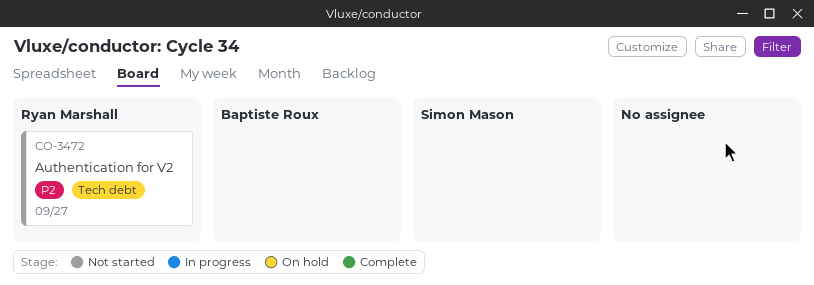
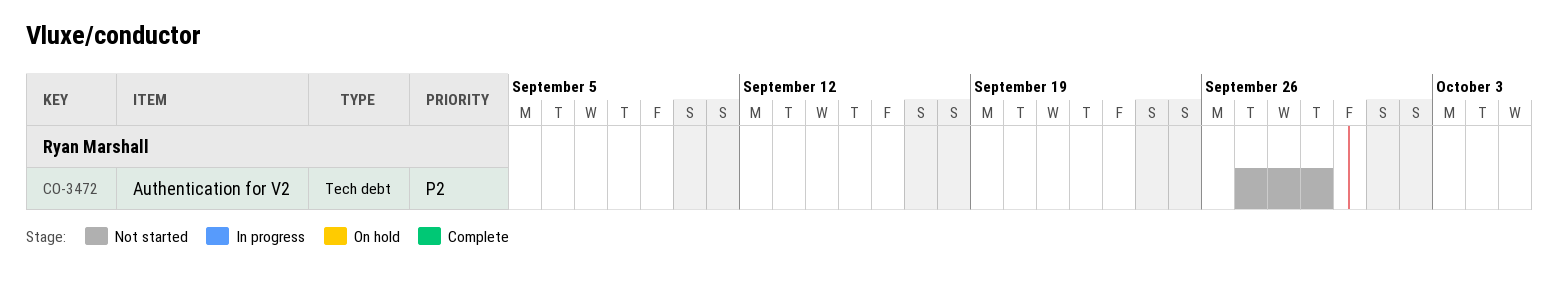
CO-3472, due: Sep 27 -> Sep 29

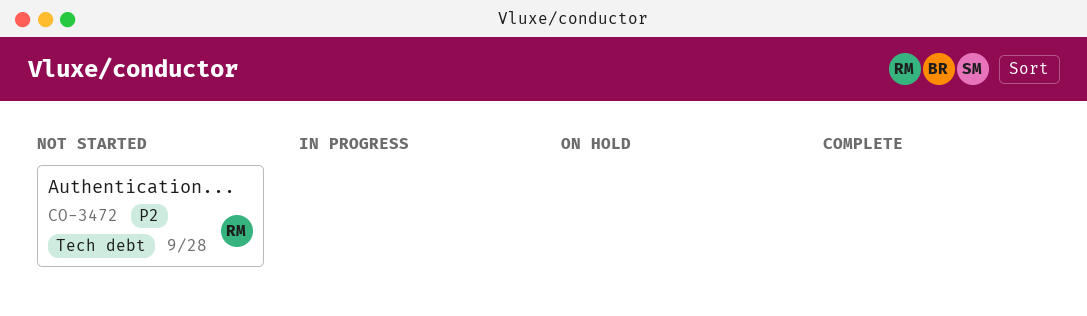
CO-3472, due: Sep 29 -> Sep 28

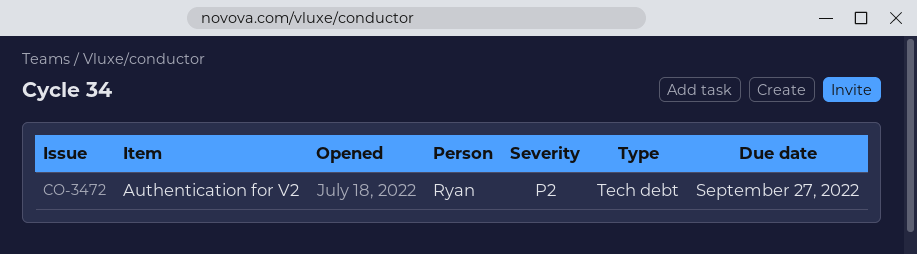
CO-3472, due: Sep 28 -> Sep 27

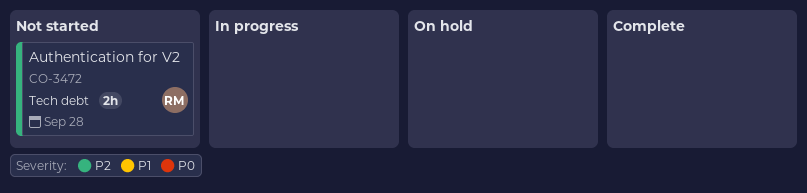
CO-3472, due: Sep 27 -> Sep 28

